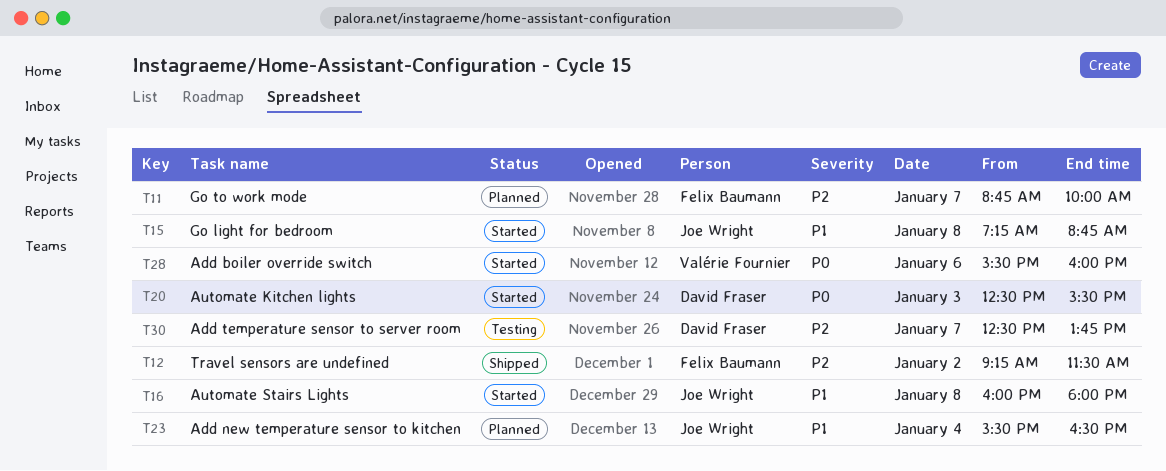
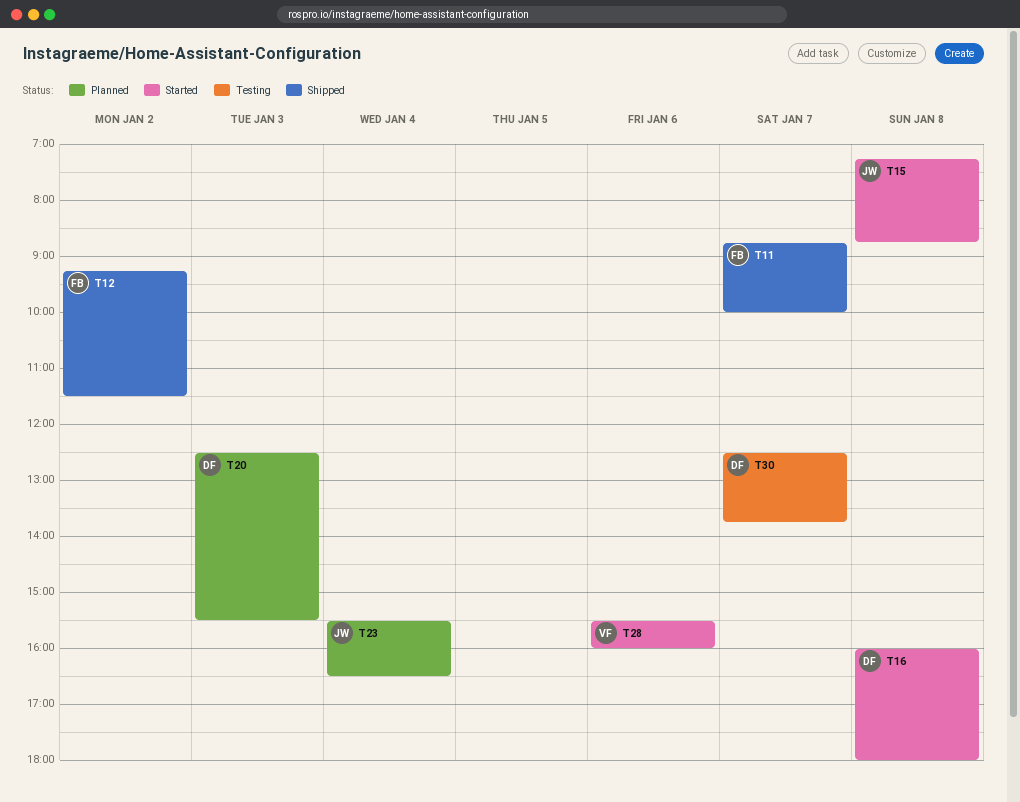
T11, status: Planned -> Shipped
T16, owner: Joe Wright -> David Fraser
T20, status: Started -> Planned

